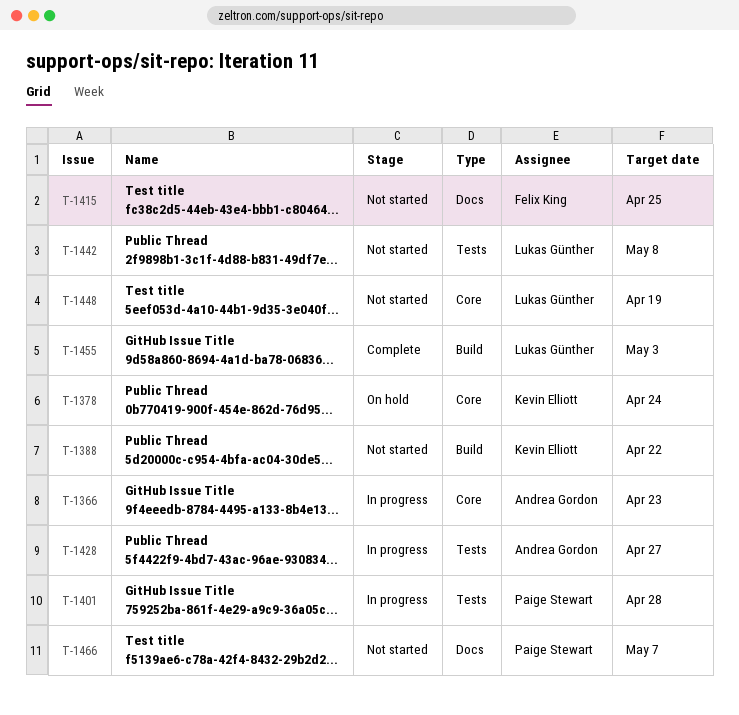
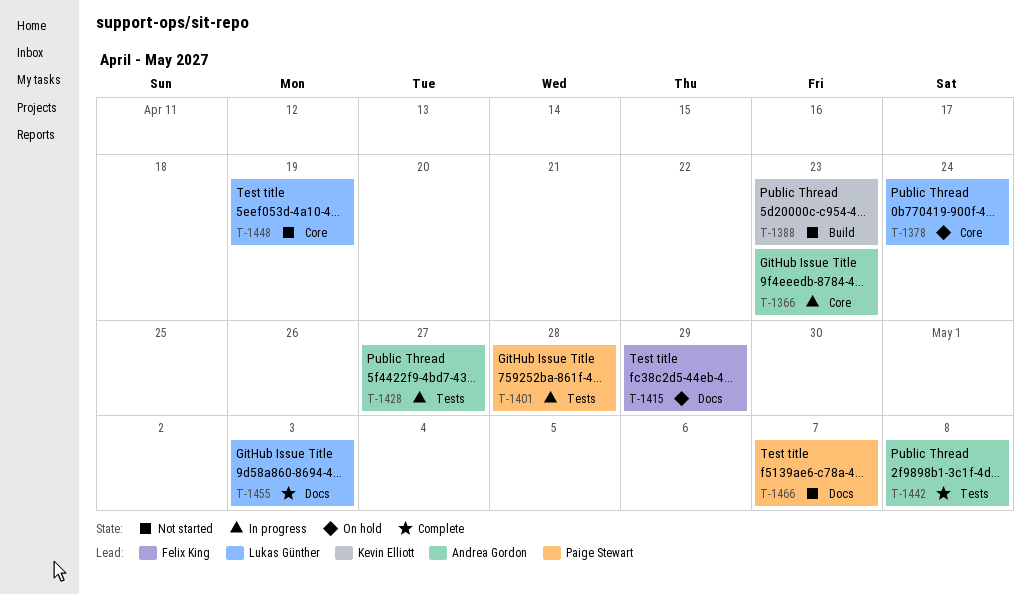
T-1378, owner: Kevin Elliott -> Lukas Günther
T-1388, due: Apr 22 -> Apr 23
T-1415, status: Not started -> On hold
T-1415, due: Apr 25 -> Apr 29
T-1442, status: Not started -> Complete
T-1442, owner: Lukas Günther -> Andrea Gordon
T-1455, label: Build -> Docs

